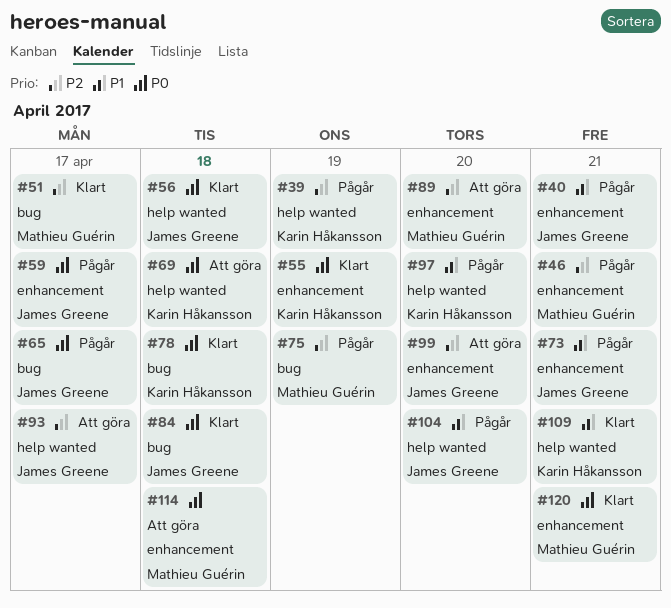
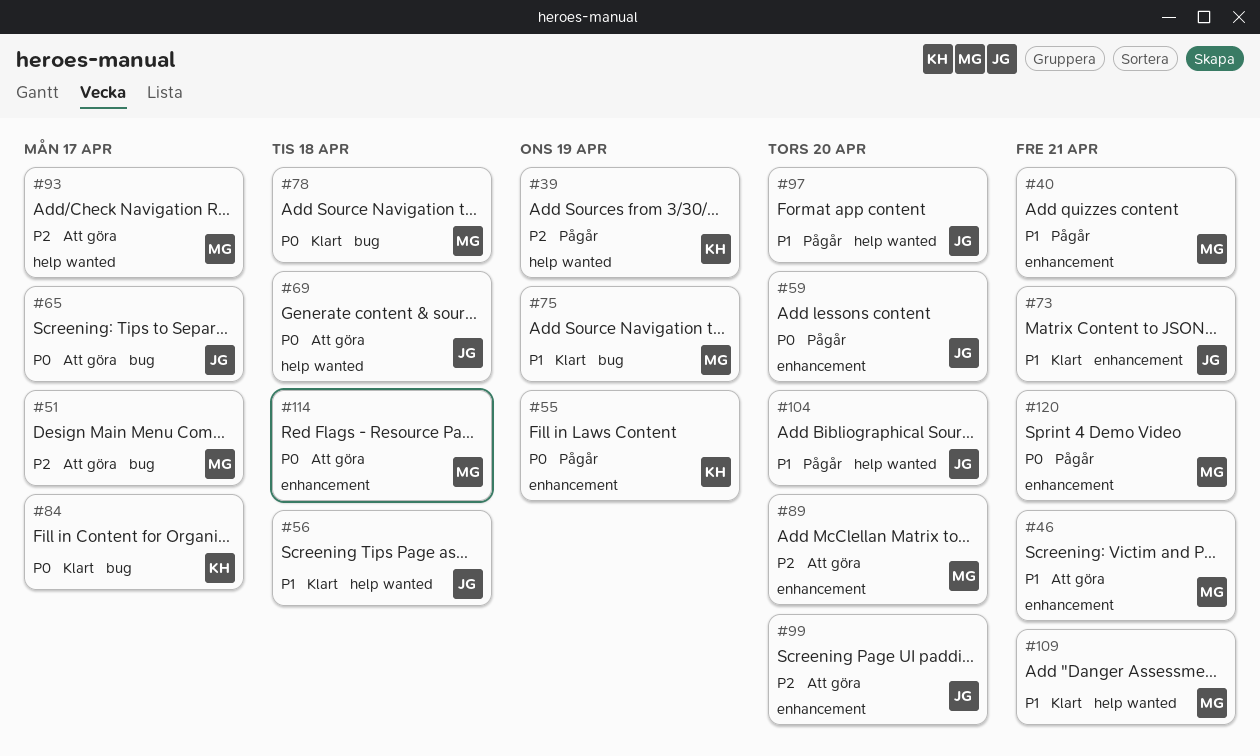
#40, owner: James Greene -> Mathieu Guérin
#46, status: Pågår -> Att göra
#46, priority: P2 -> P1
#51, status: Klart -> Att göra
#55, status: Klart -> Pågår
#56, priority: P0 -> P1
#59, due: Apr 17 -> Apr 20
#65, status: Pågår -> Att göra
#69, owner: Karin Håkansson -> James Greene
#73, status: Pågår -> Klart
#75, status: Pågår -> Klart
#75, priority: P2 -> P1
#78, owner: Karin Håkansson -> Mathieu Guérin
#84, owner: James Greene -> Karin Håkansson
#84, due: Apr 18 -> Apr 17
#93, owner: James Greene -> Mathieu Guérin
#97, owner: Karin Håkansson -> James Greene
#109, owner: Karin Håkansson -> Mathieu Guérin
#120, status: Klart -> Pågår

